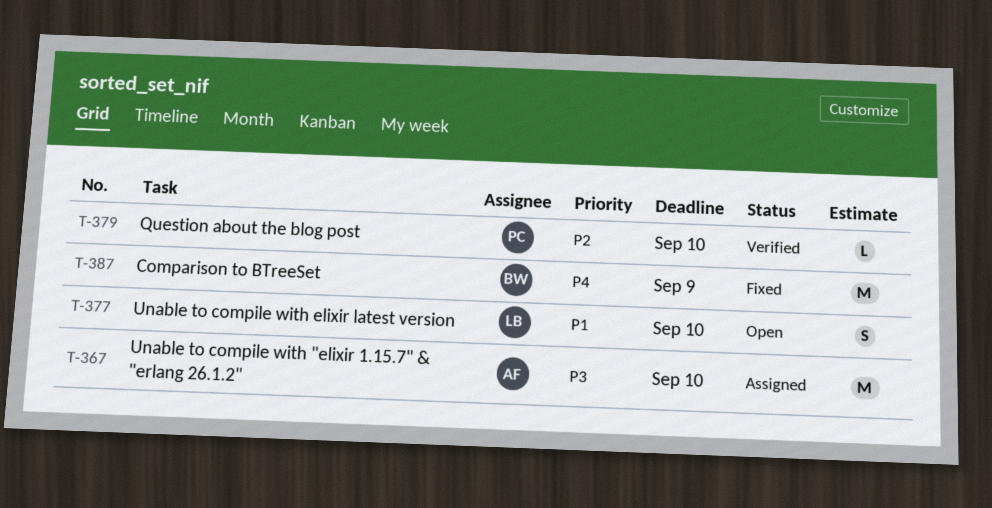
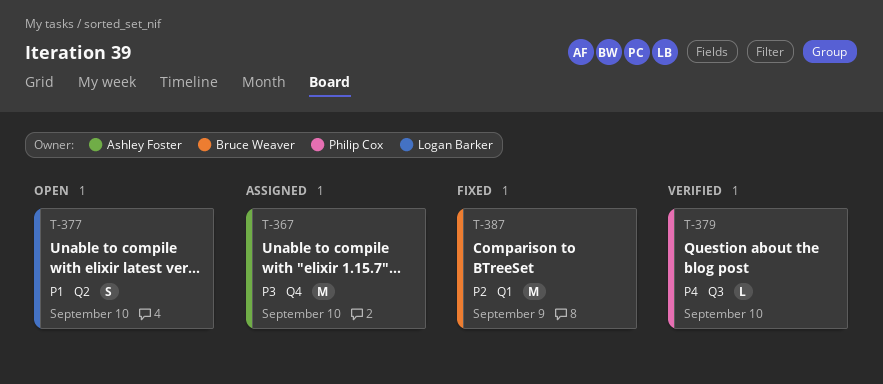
T-379, priority: P2 -> P4
T-387, priority: P4 -> P2

